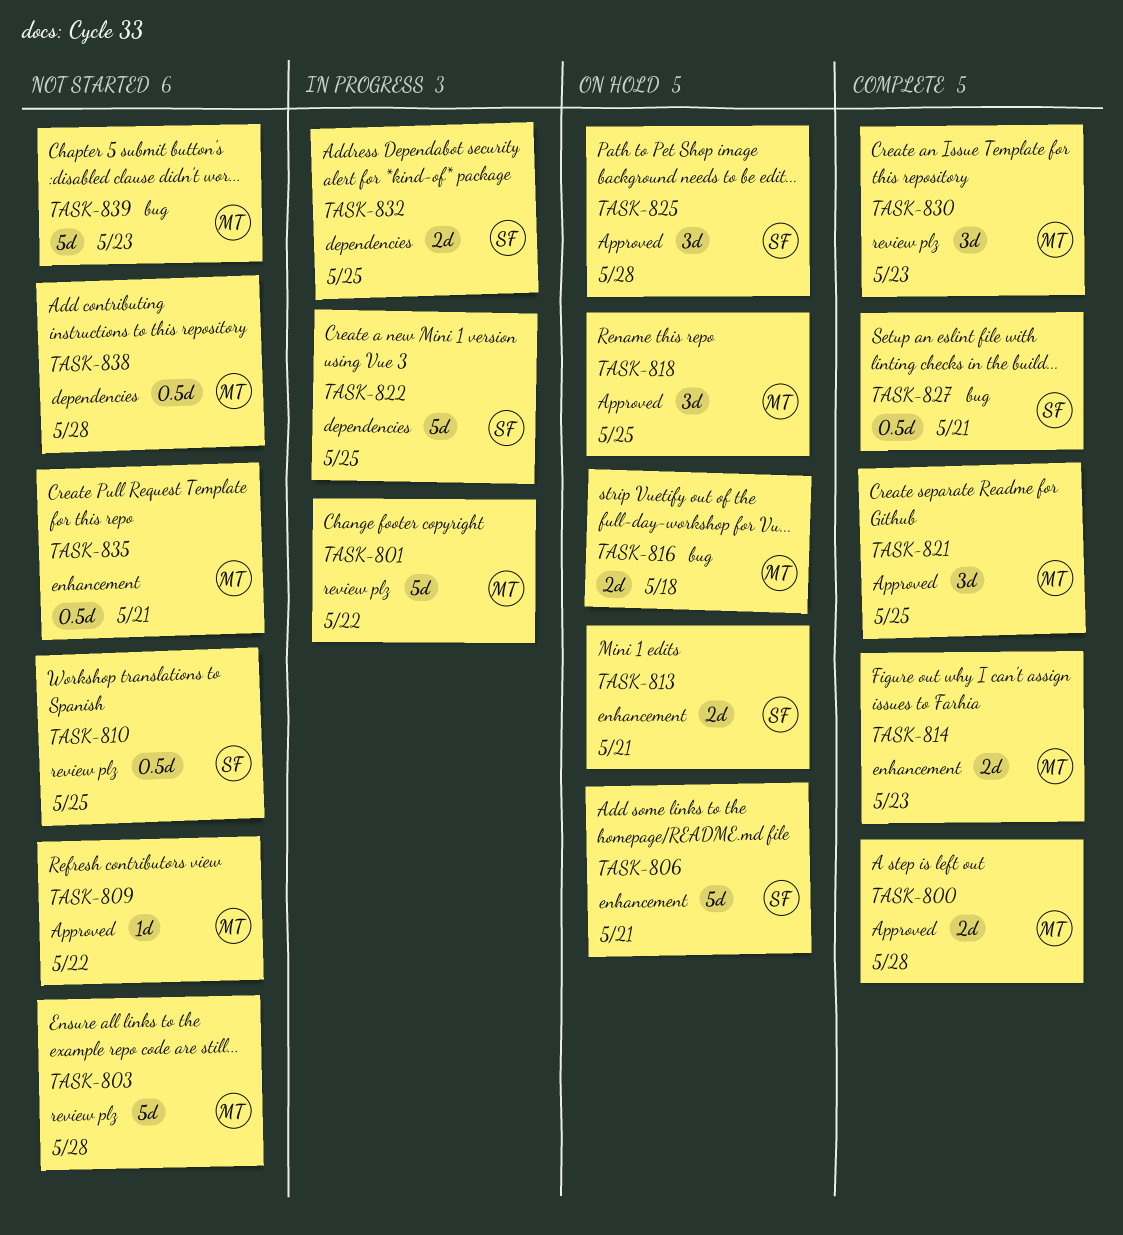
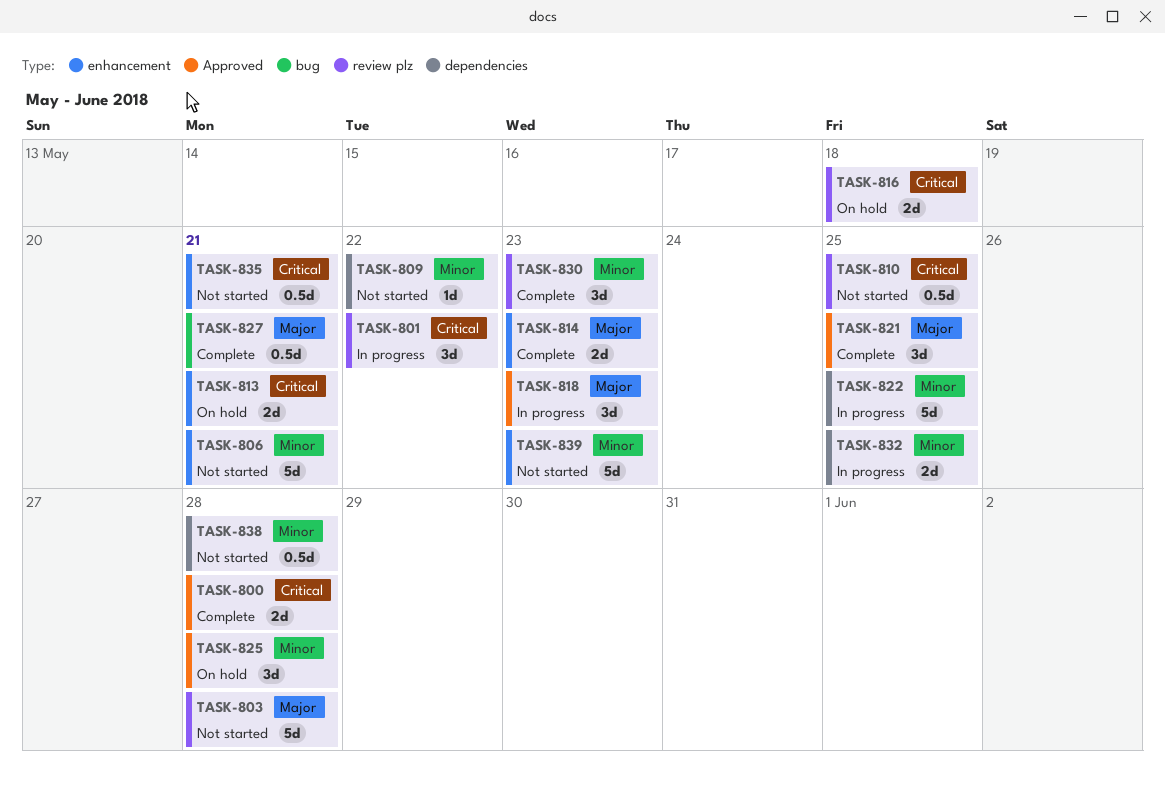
TASK-801, estimate: 5d -> 3d
TASK-806, status: On hold -> Not started
TASK-809, label: Approved -> dependencies
TASK-816, label: bug -> review plz
TASK-818, status: On hold -> In progress
TASK-818, due: May 25 -> May 23
TASK-839, label: bug -> enhancement

